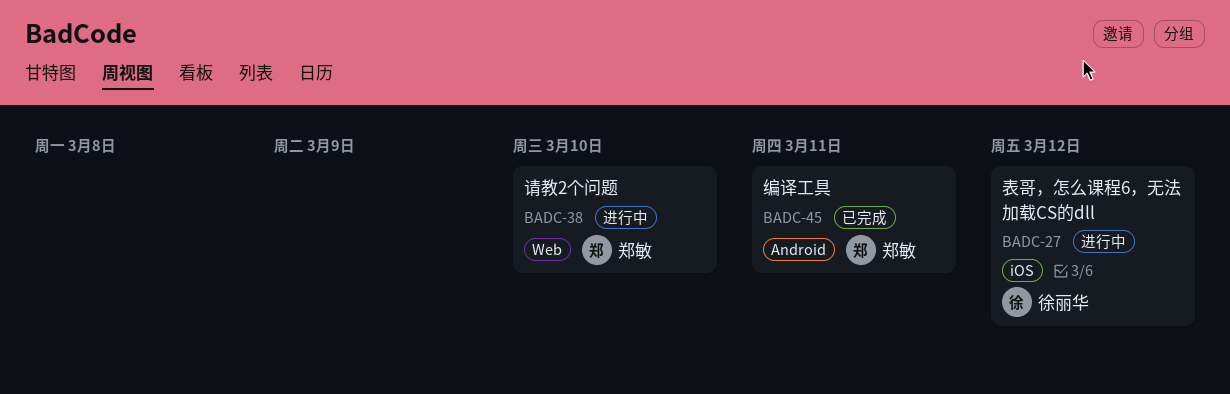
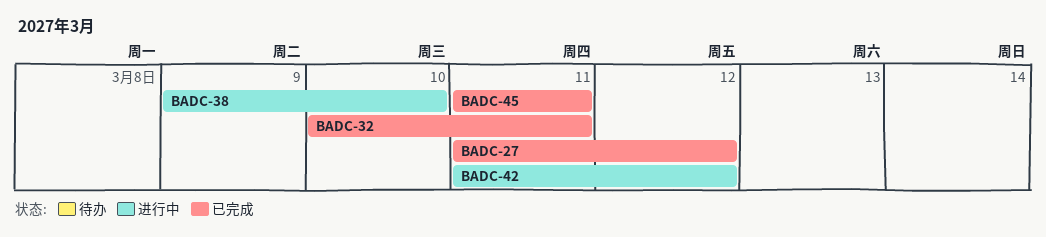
BADC-27, status: 进行中 -> 已完成
BADC-32: none -> present
BADC-42: none -> present

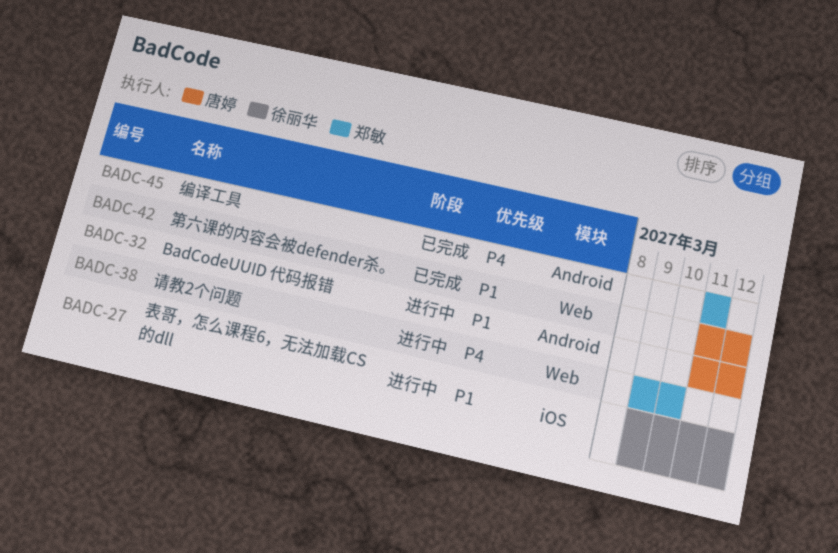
BADC-27, status: 已完成 -> 进行中
BADC-27, start: Mar 11 -> Mar 9
BADC-32, status: 已完成 -> 进行中
BADC-32, start: Mar 10 -> Mar 11
BADC-32, due: Mar 11 -> Mar 12
BADC-42, status: 进行中 -> 已完成

